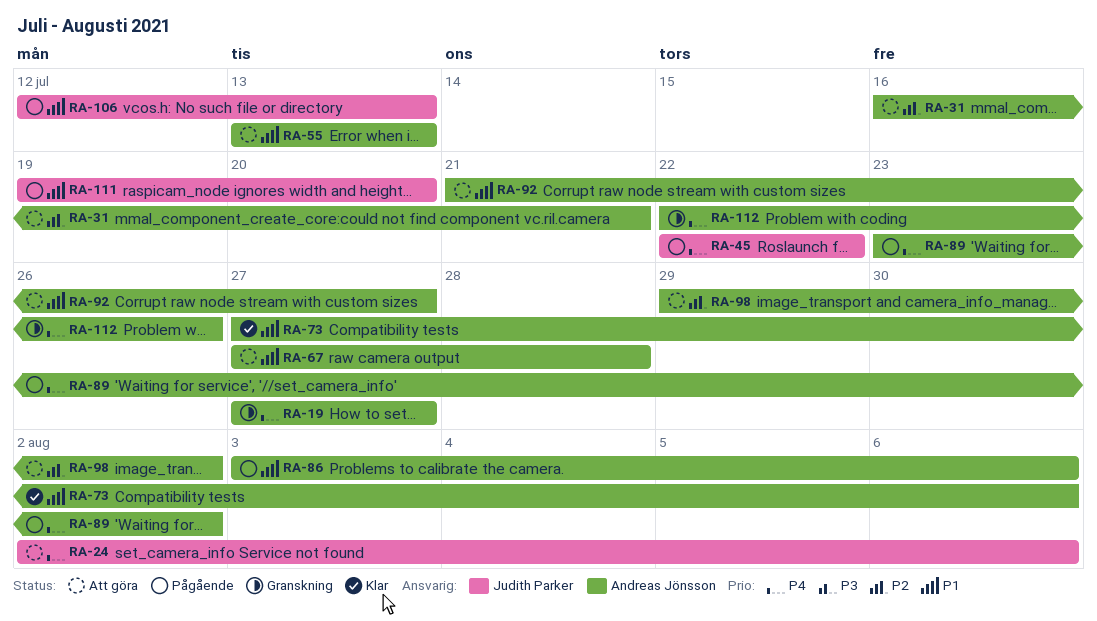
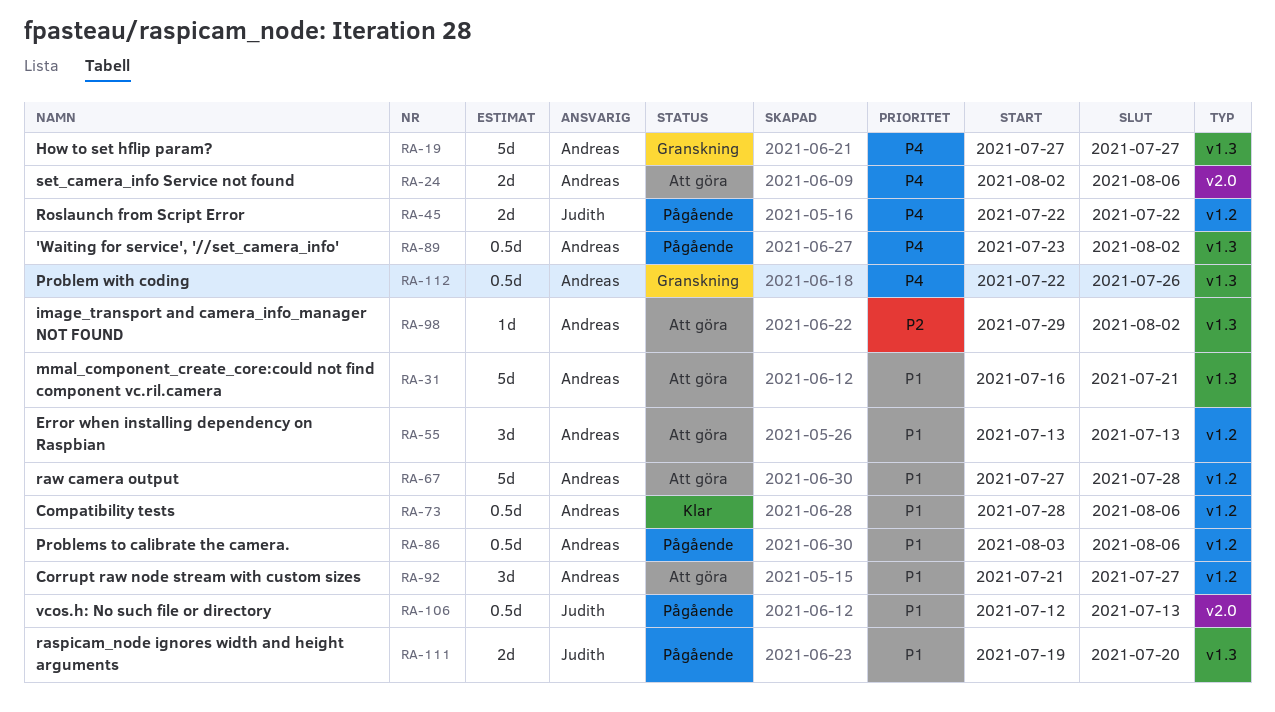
RA-24, owner: Judith Parker -> Andreas Jönsson
RA-31, priority: P2 -> P1
RA-73, start: Jul 27 -> Jul 28

